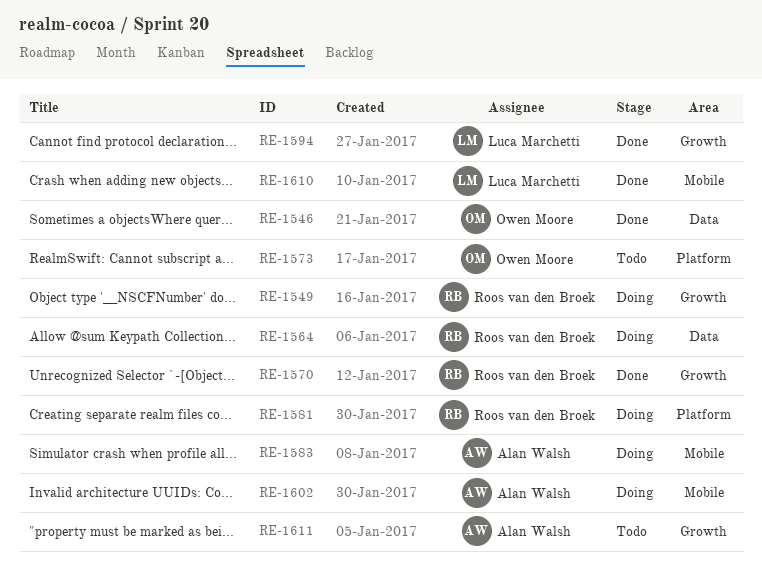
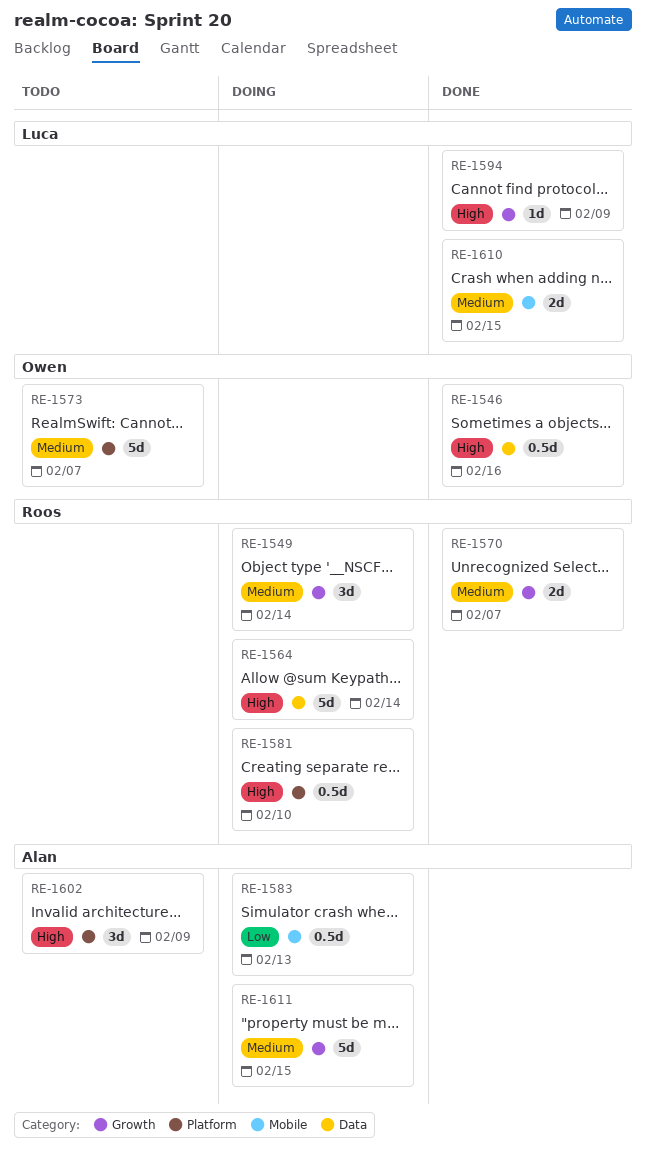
RE-1602, status: Doing -> Todo
RE-1602, label: Mobile -> Platform
RE-1611, status: Todo -> Doing

